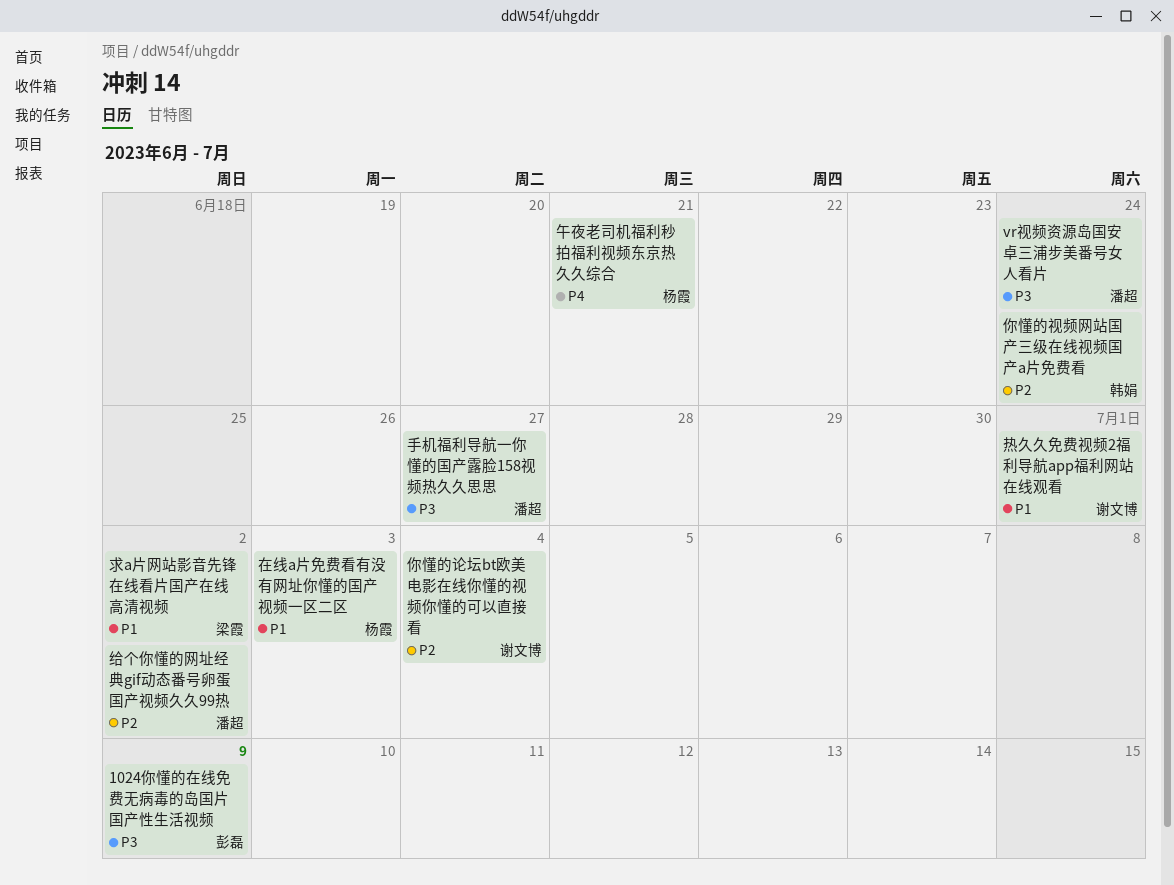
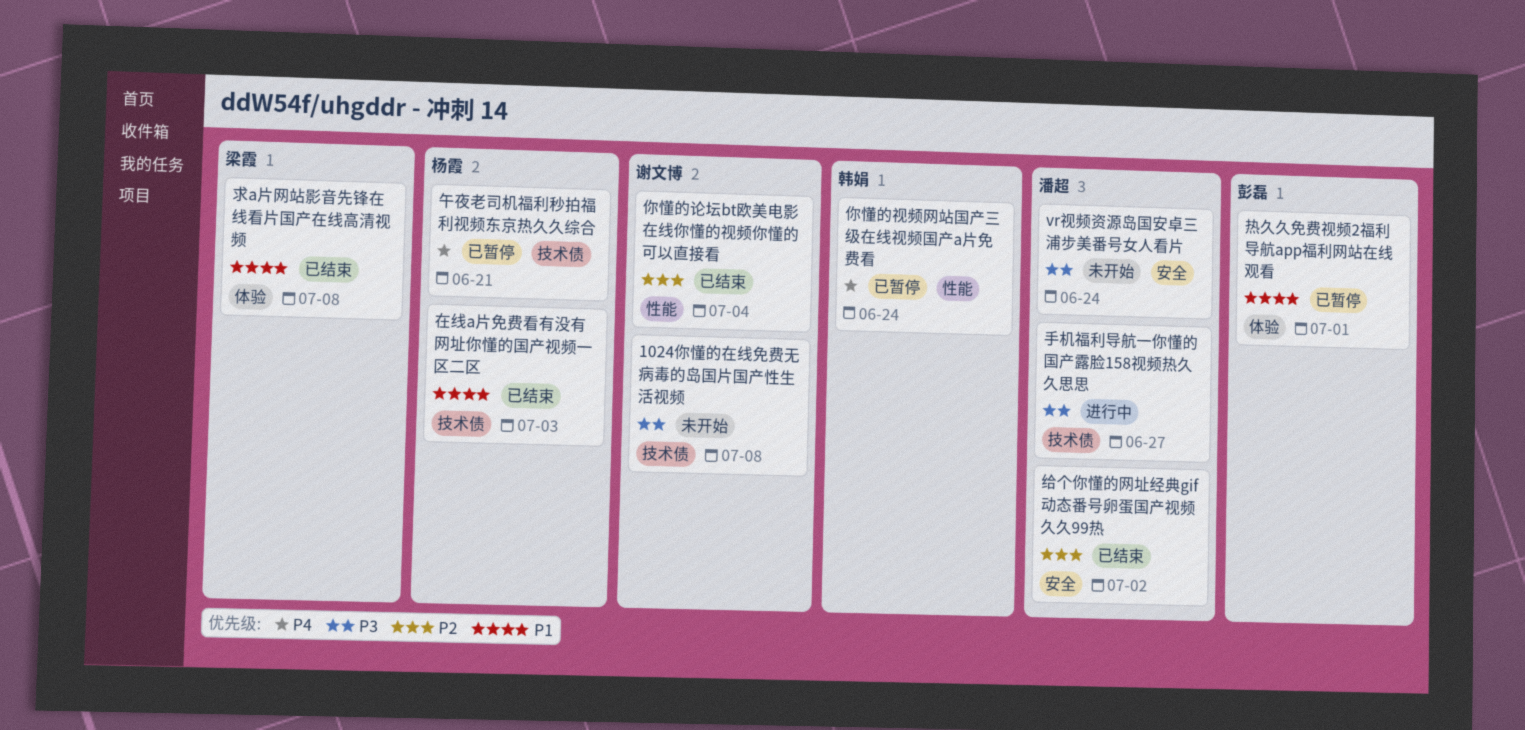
1024你懂的在线免费无病毒的岛国片国产性生活视频, owner: 彭磊 -> 谢文博
1024你懂的在线免费无病毒的岛国片国产性生活视频, due: Jul 9 -> Jul 8
你懂的视频网站国产三级在线视频国产a片免费看, priority: P2 -> P4
求a片网站影音先锋在线看片国产在线高清视频, due: Jul 2 -> Jul 8
热久久免费视频2福利导航app福利网站在线观看, owner: 谢文博 -> 彭磊

